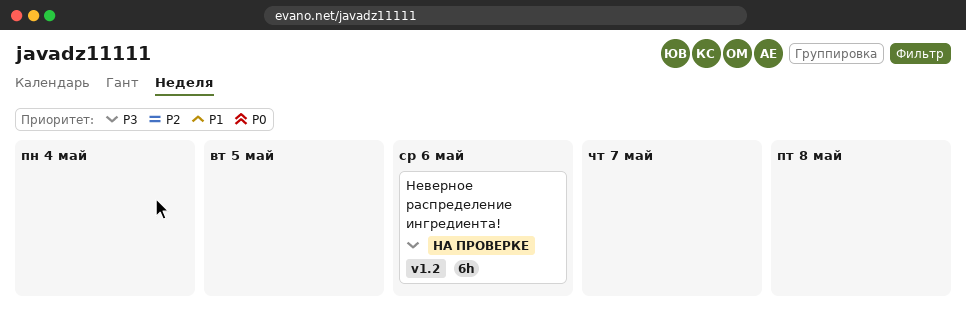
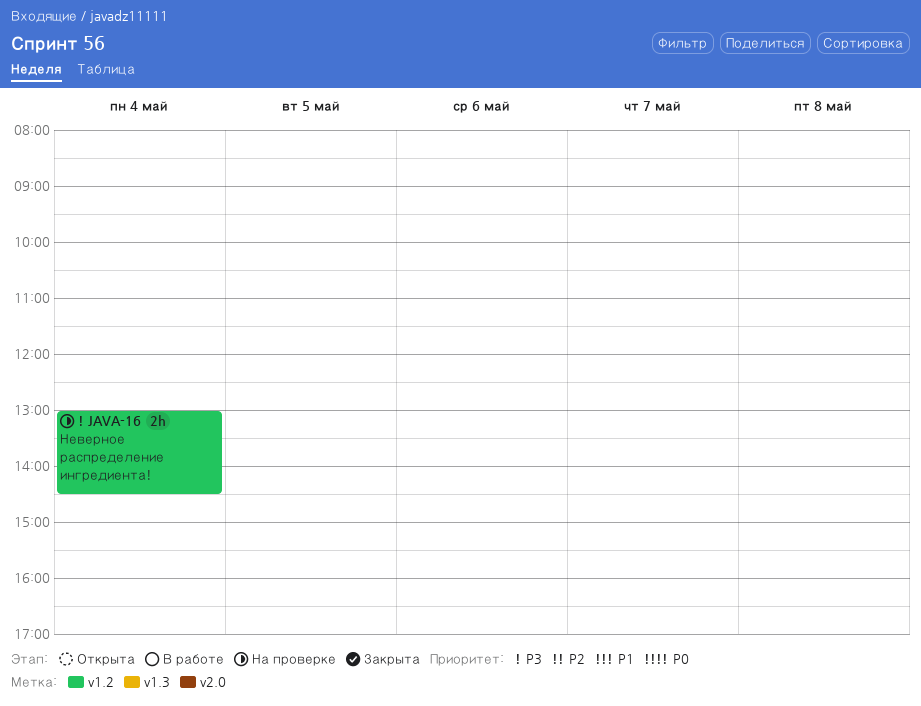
Неверное распределение ингредиента!, estimate: 6h -> 2h
Неверное распределение ингредиента!, day: May 6 -> May 4

